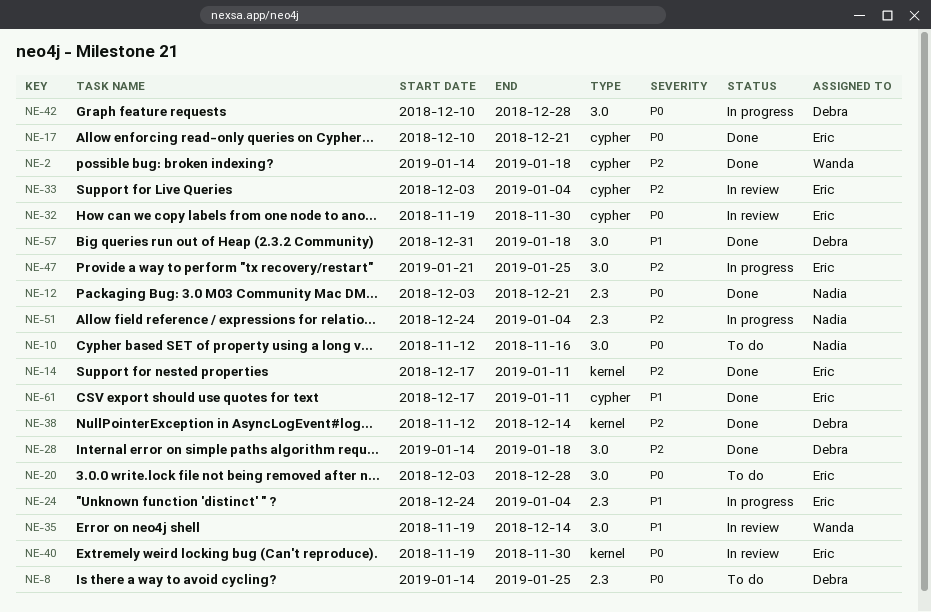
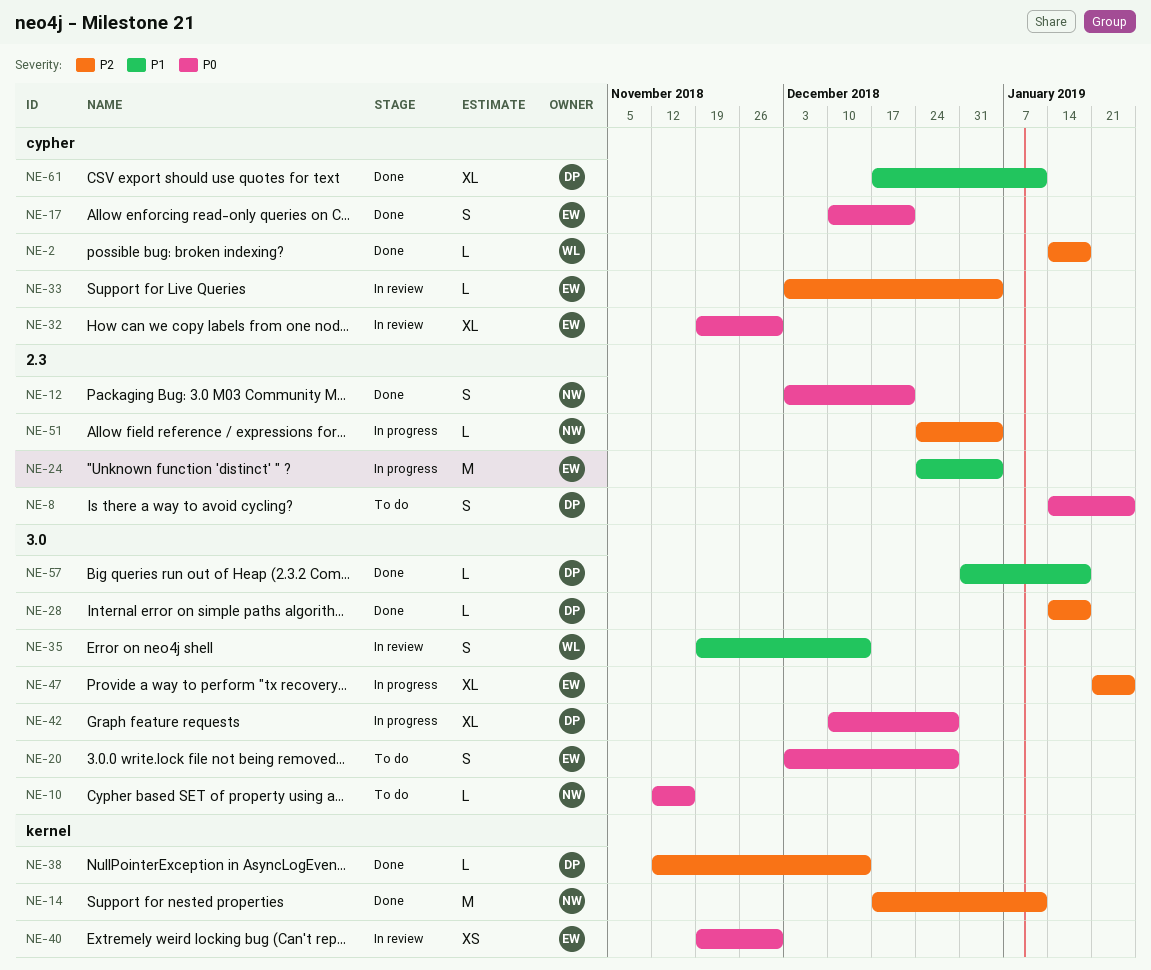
NE-14, owner: Eric -> Nadia
NE-61, owner: Eric -> Debra

